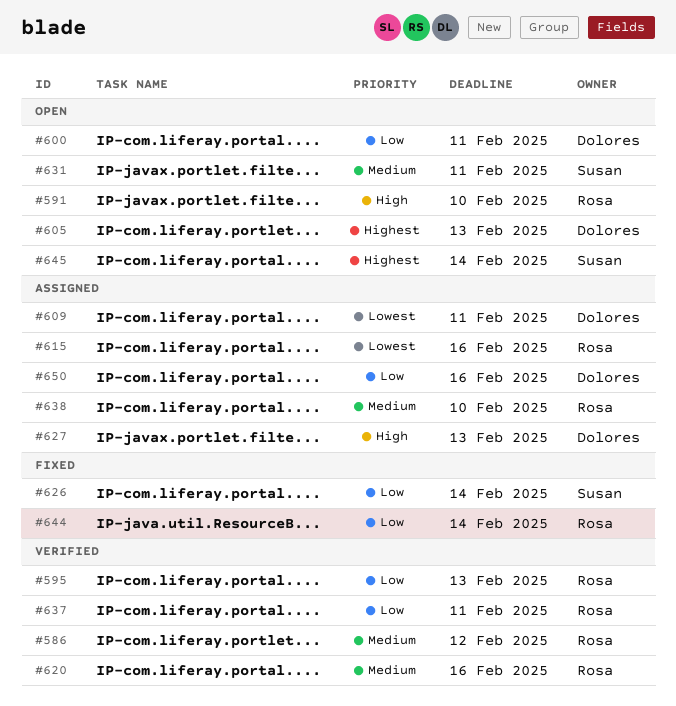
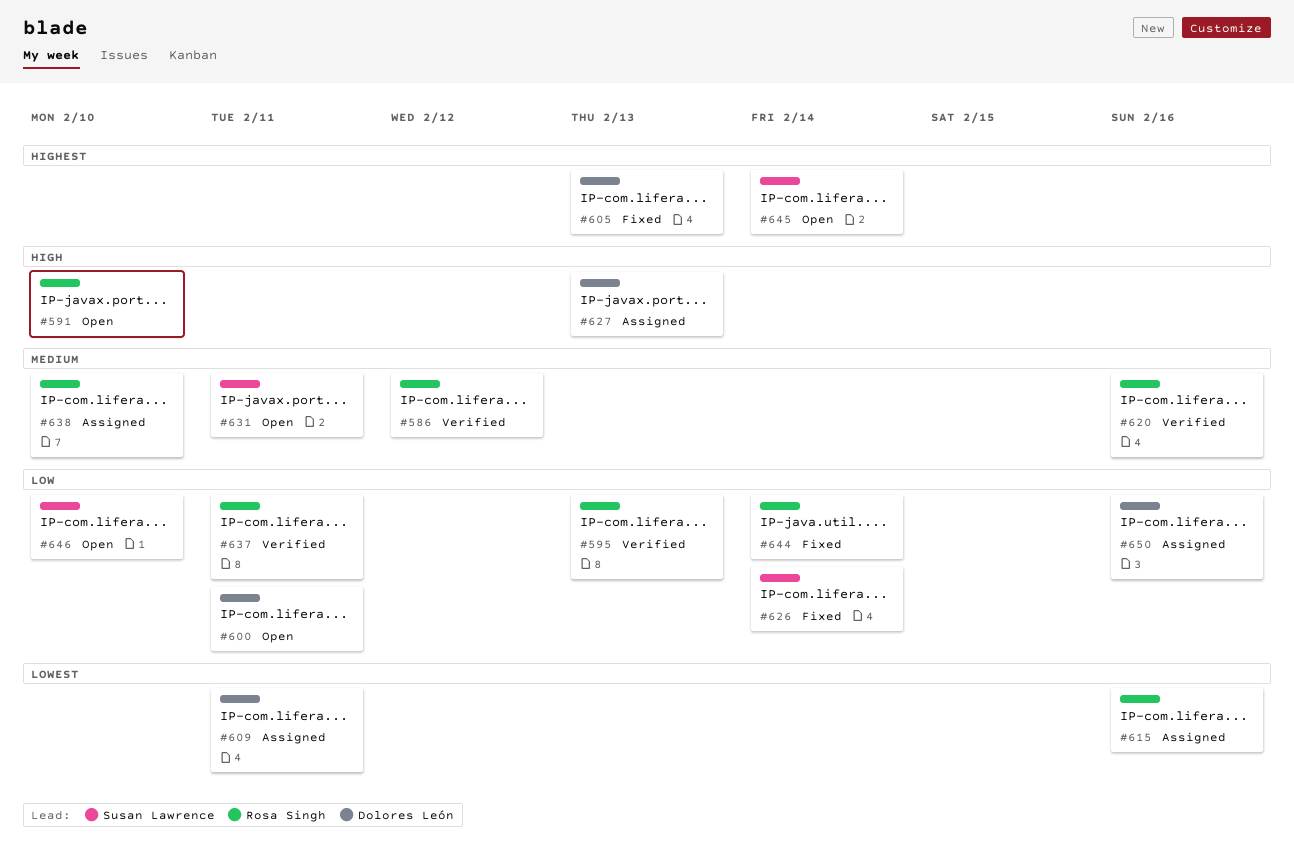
#605, status: Open -> Fixed
#646: none -> present

